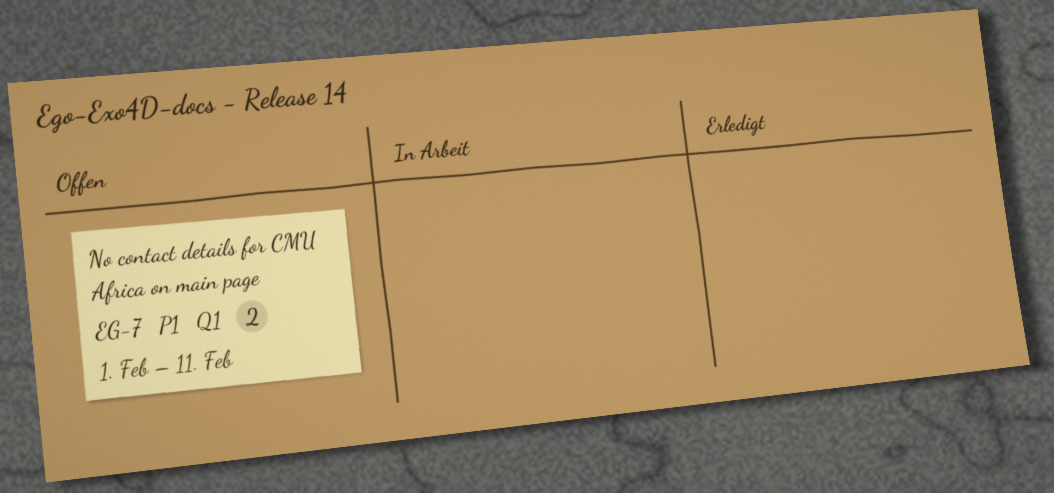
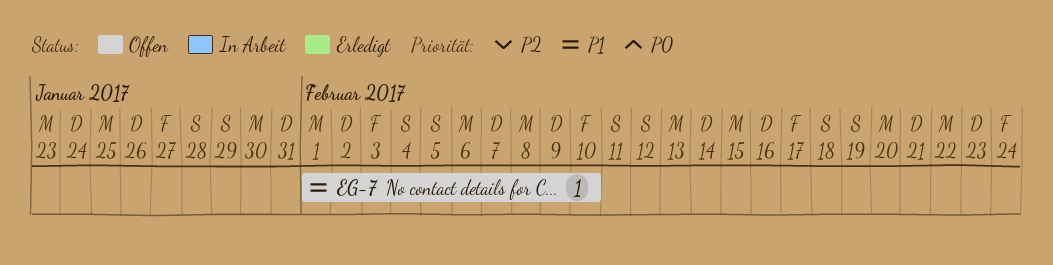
EG-7, estimate: 2 -> 1
EG-7, due: Feb 11 -> Feb 10

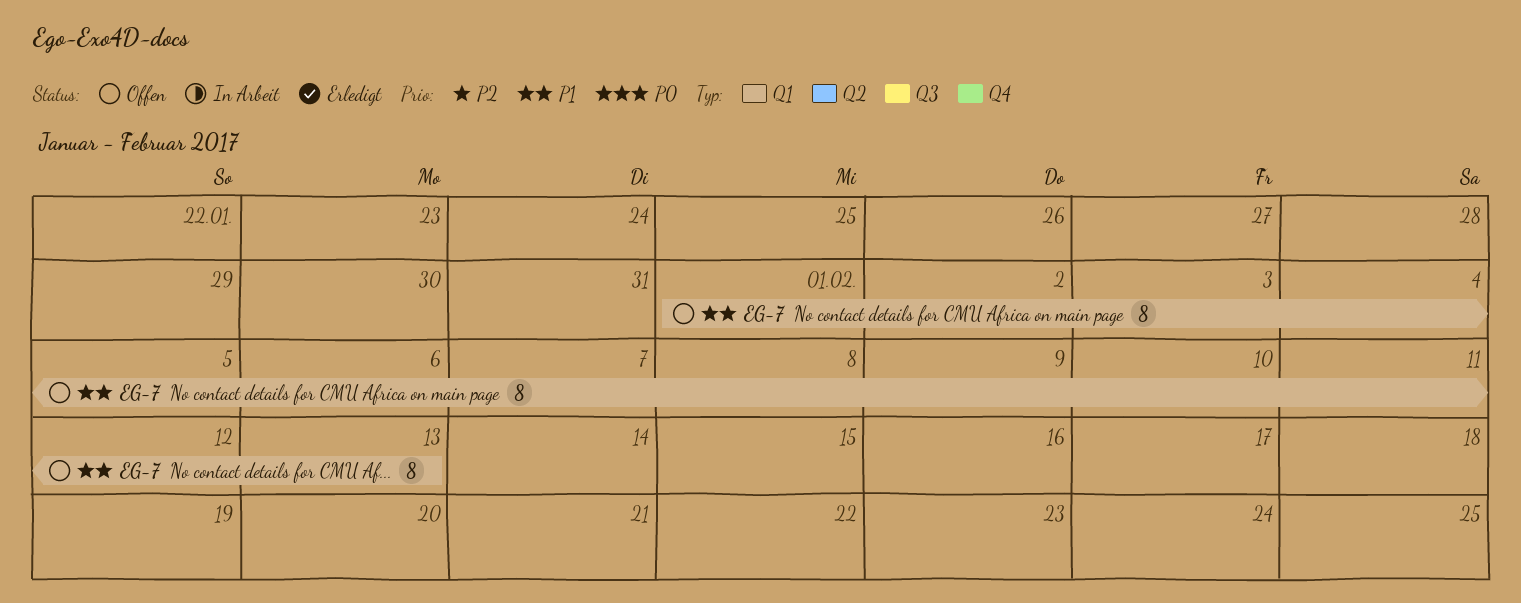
EG-7, estimate: 1 -> 8
EG-7, due: Feb 10 -> Feb 13

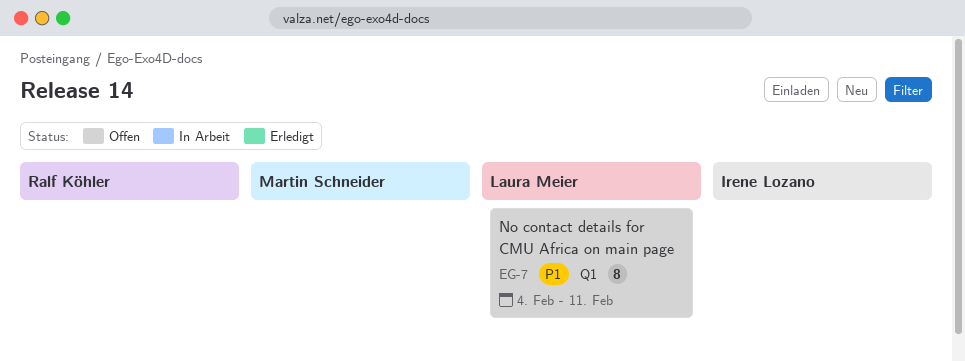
EG-7, start: Feb 1 -> Feb 4
EG-7, due: Feb 13 -> Feb 11

